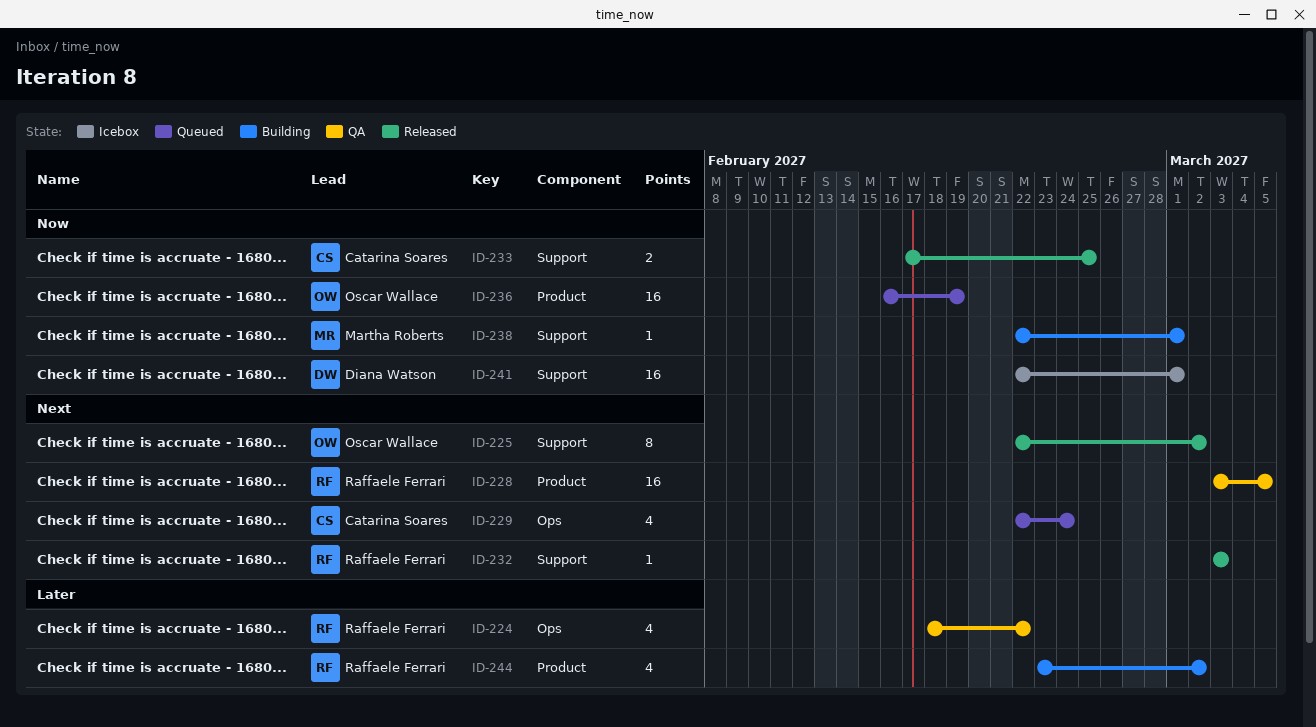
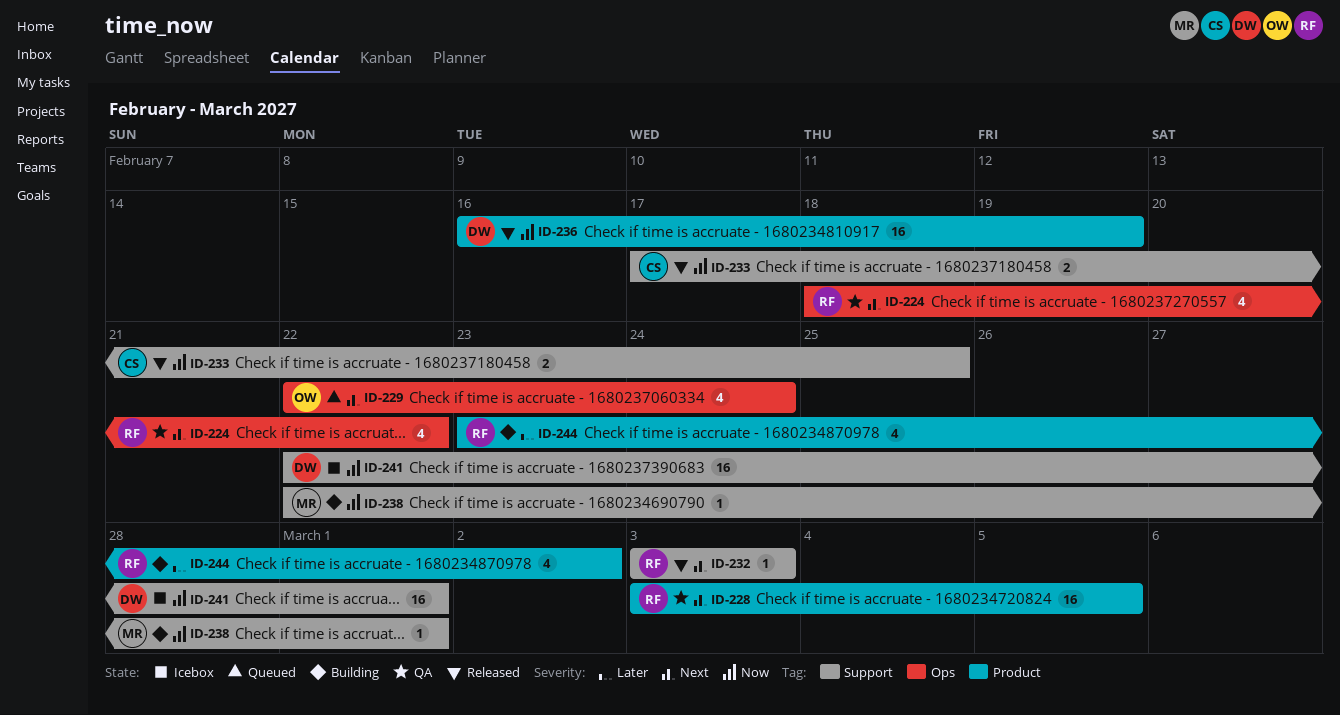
ID-224, priority: Later -> Next
ID-225: present -> none
ID-229, owner: Catarina Soares -> Oscar Wallace
ID-236, status: Queued -> Released
ID-236, owner: Oscar Wallace -> Diana Watson

